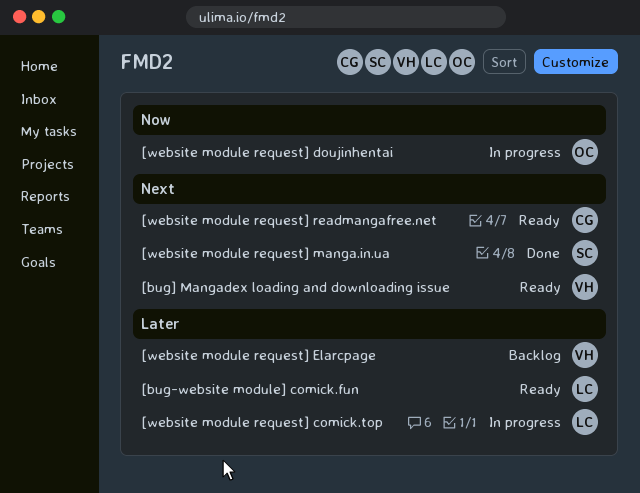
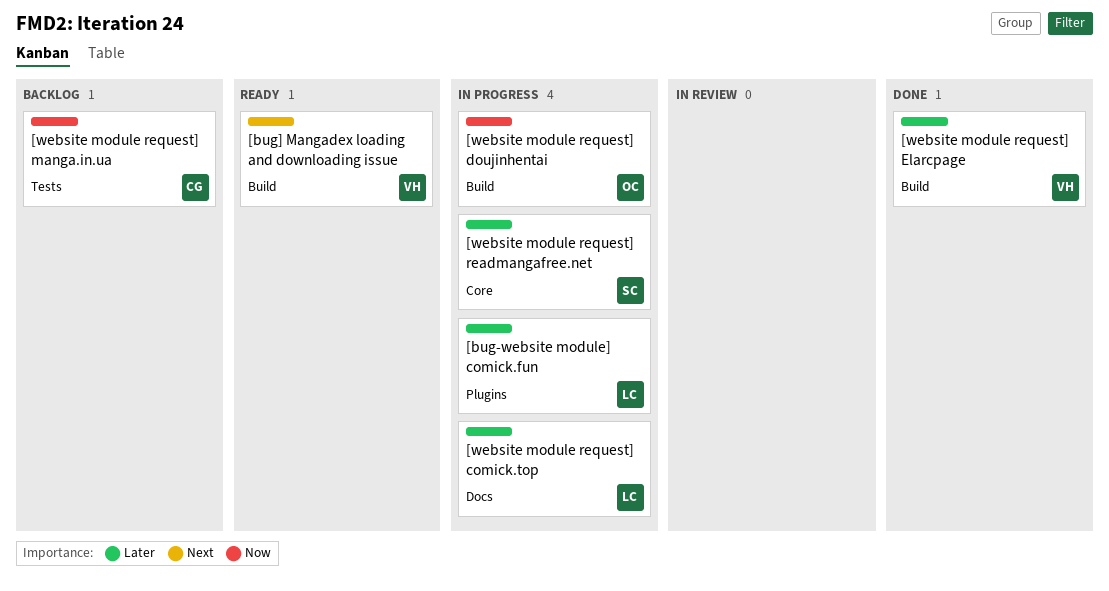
[bug-website module] comick.fun, status: Ready -> In progress
[website module request] Elarcpage, status: Backlog -> Done
[website module request] manga.in.ua, status: Done -> Backlog
[website module request] manga.in.ua, owner: SC -> CG
[website module request] manga.in.ua, priority: Next -> Now
[website module request] readmangafree.net, status: Ready -> In progress
[website module request] readmangafree.net, owner: CG -> SC
[website module request] readmangafree.net, priority: Next -> Later

